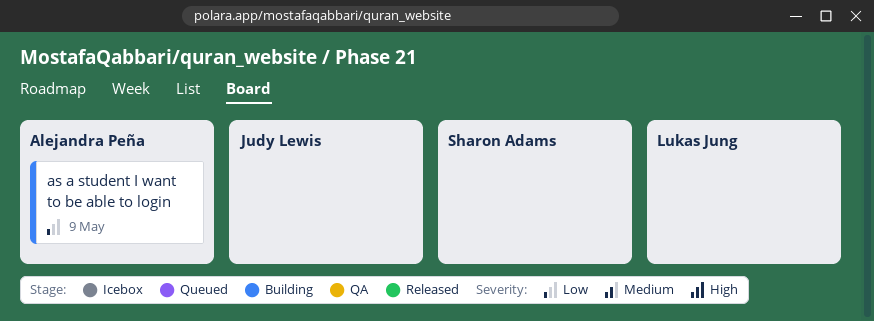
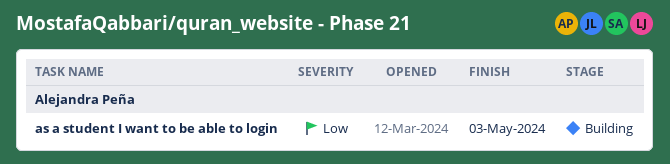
as a student I want to be able to login, due: May 9 -> May 3

